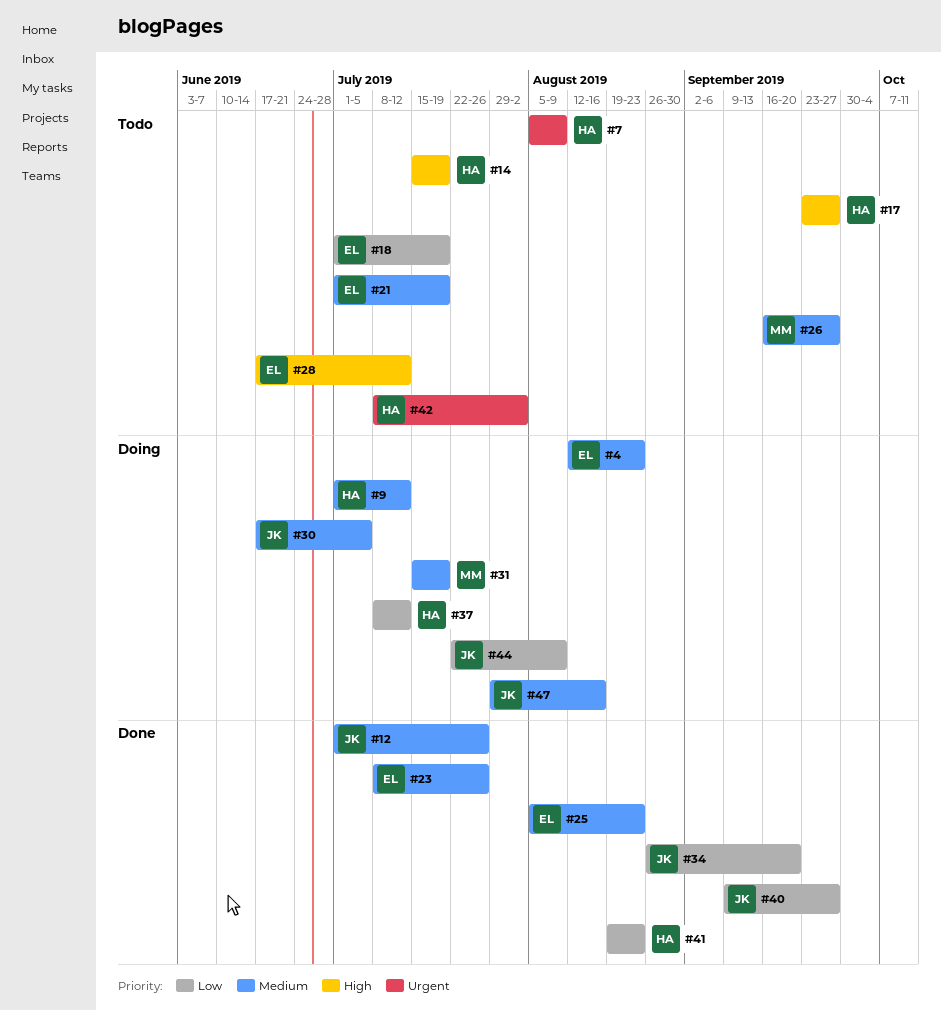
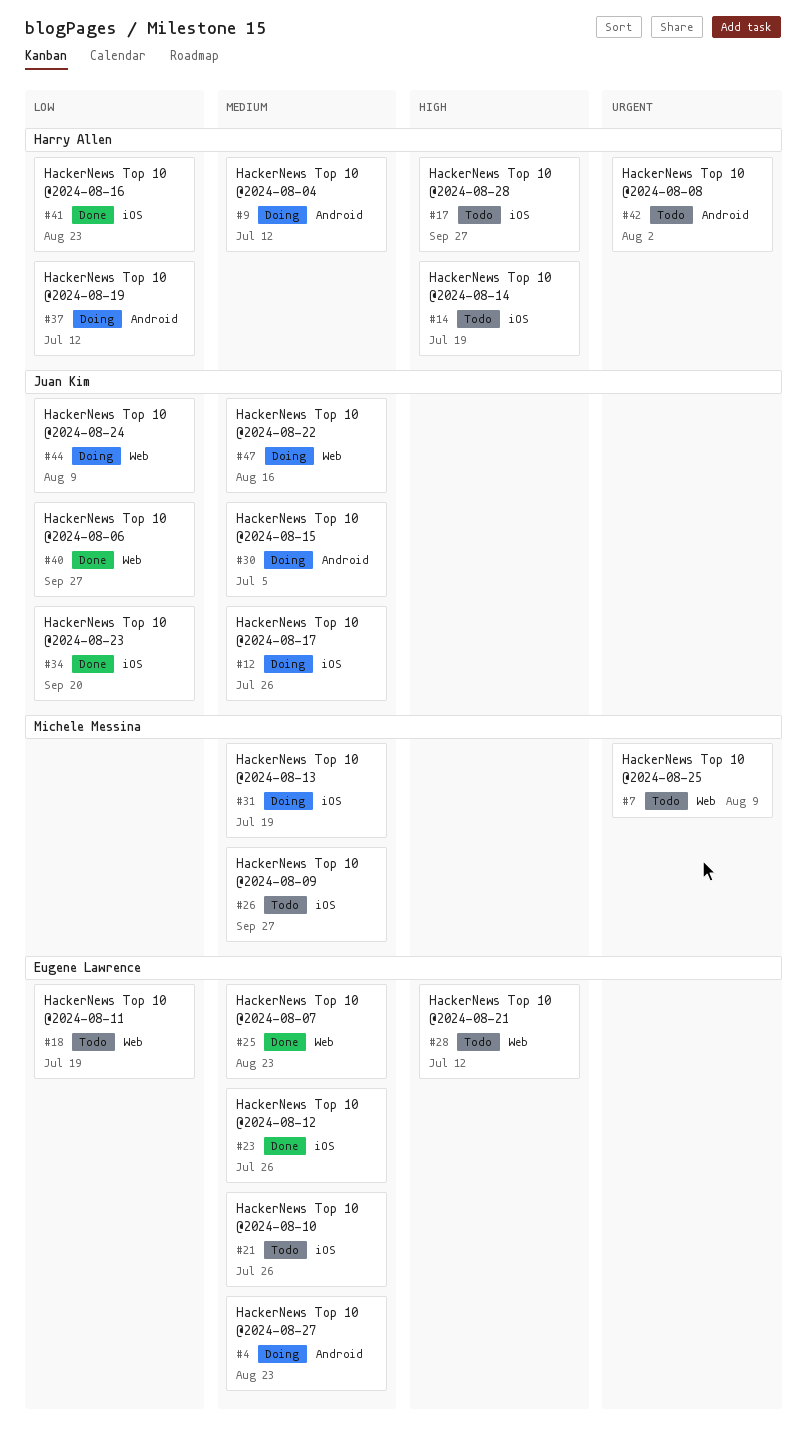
#7, owner: Harry Allen -> Michele Messina
#12, status: Done -> Doing
#21, due: Jul 19 -> Jul 26

